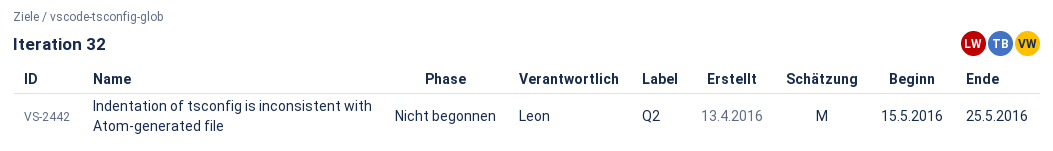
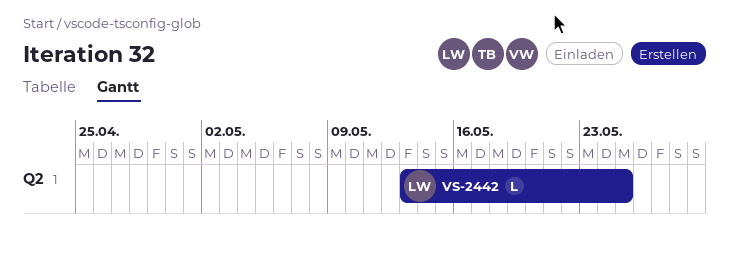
VS-2442, estimate: M -> L
VS-2442, start: May 15 -> May 13

